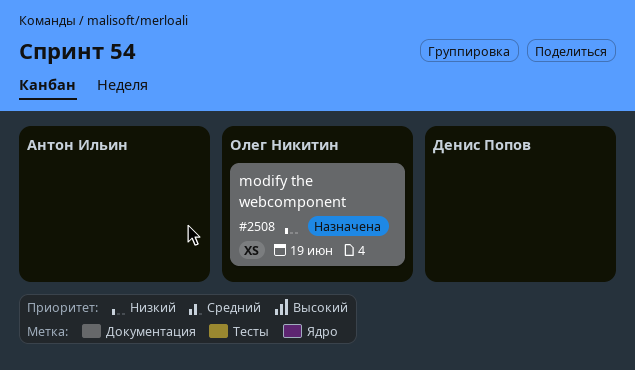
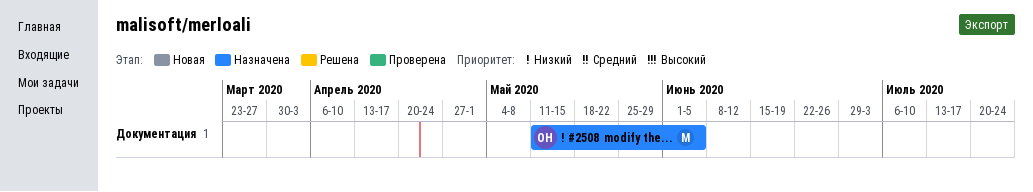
#2508, estimate: XS -> M
#2508, due: Jun 19 -> Jun 5

